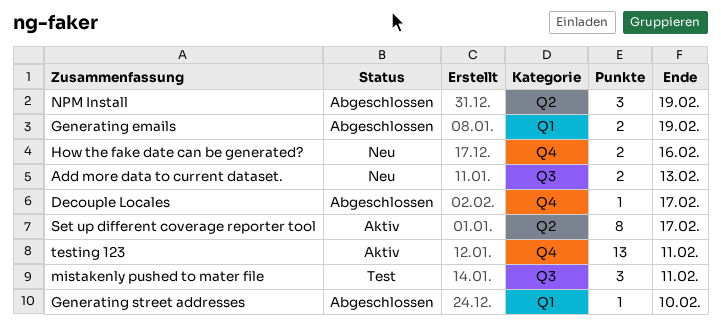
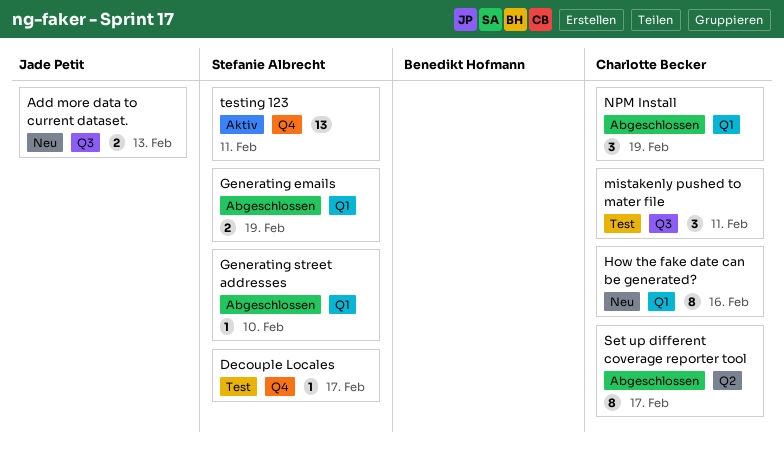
Decouple Locales, status: Abgeschlossen -> Test
How the fake date can be generated?, label: Q4 -> Q1
How the fake date can be generated?, estimate: 2 -> 8
NPM Install, label: Q2 -> Q1
Set up different coverage reporter tool, status: Aktiv -> Abgeschlossen

